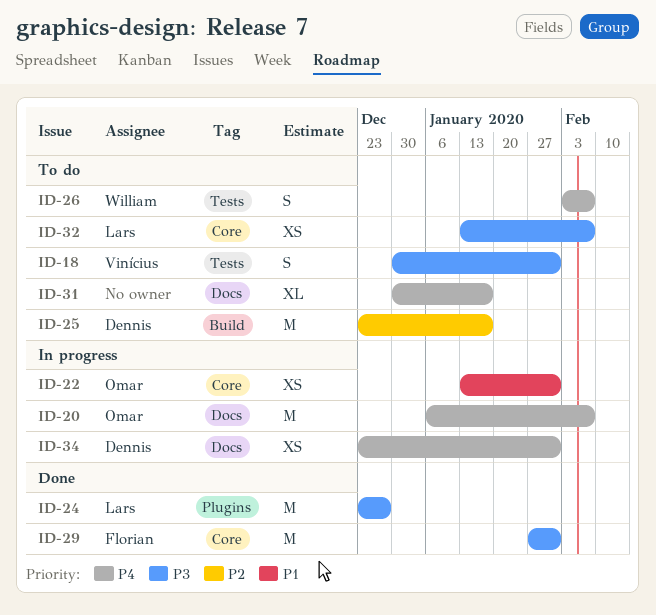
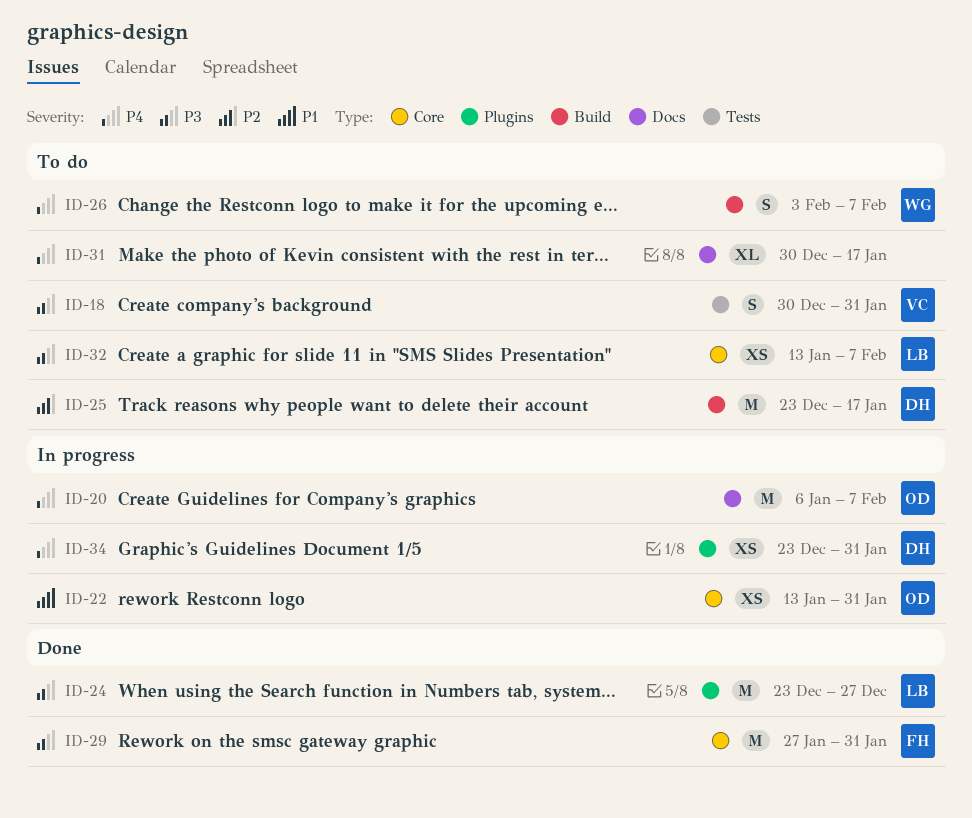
ID-26, label: Tests -> Build
ID-34, label: Docs -> Plugins

